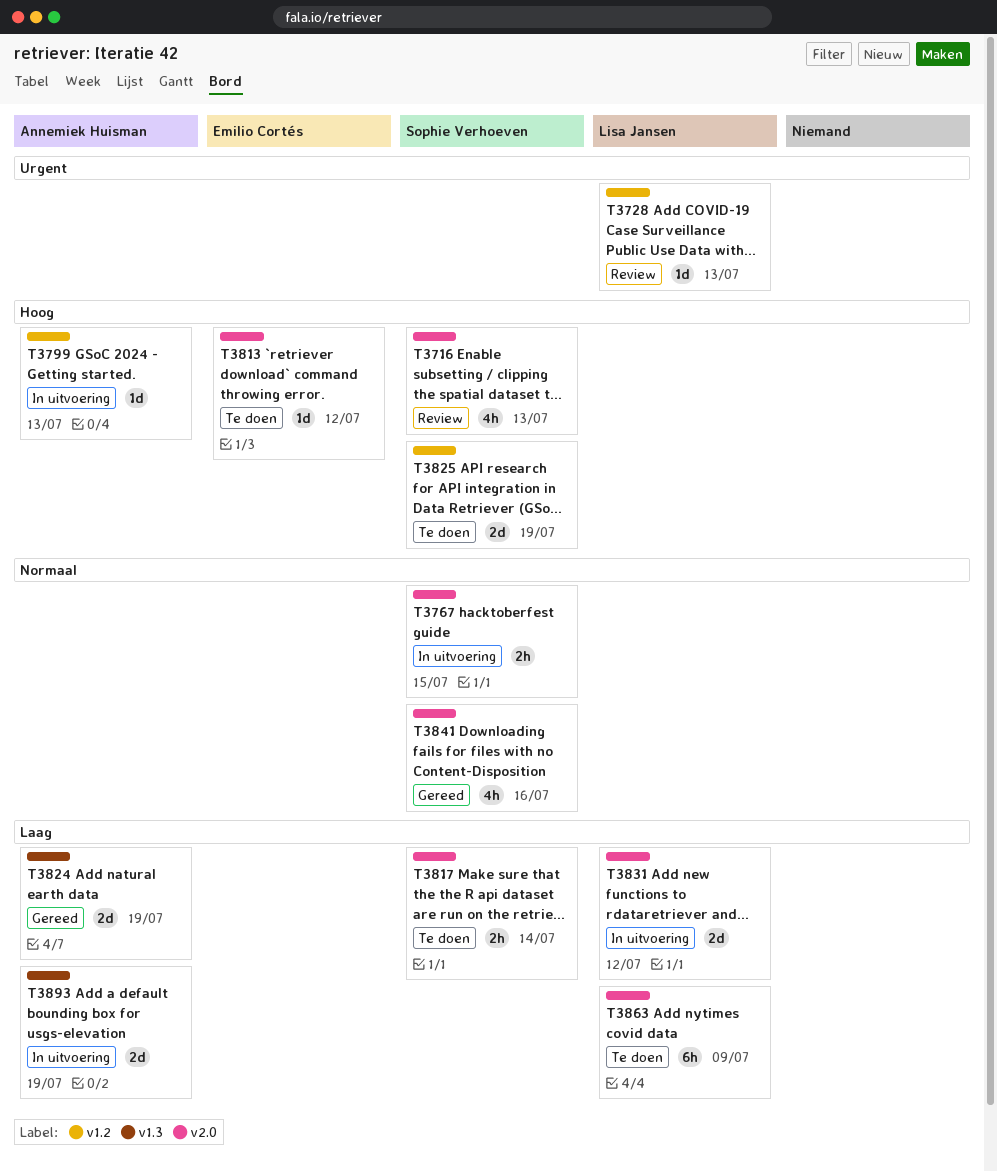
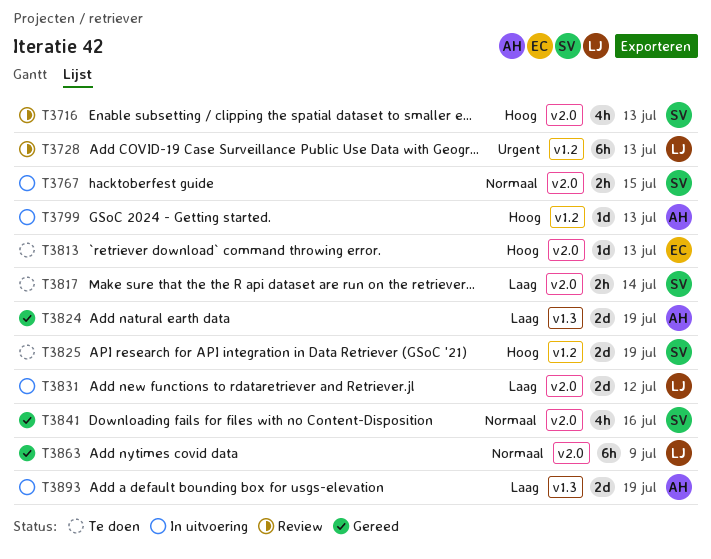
T3728, estimate: 1d -> 6h
T3813, due: Jul 12 -> Jul 13
T3863, status: Te doen -> Gereed
T3863, priority: Laag -> Normaal

